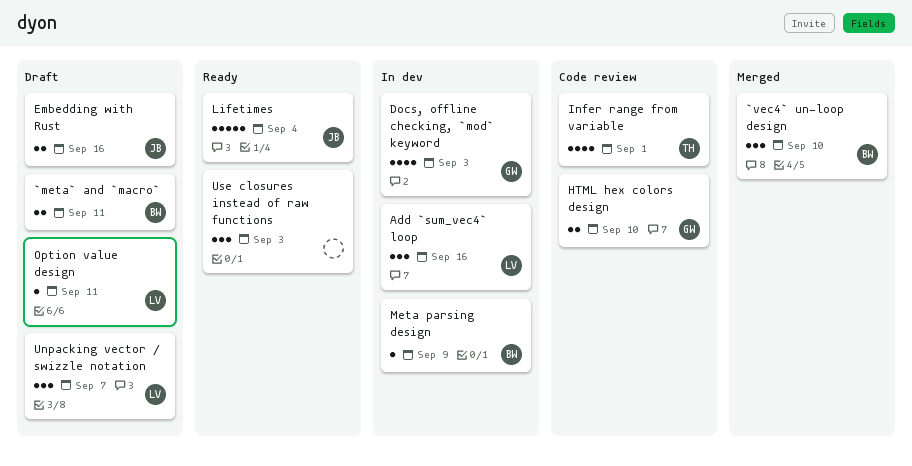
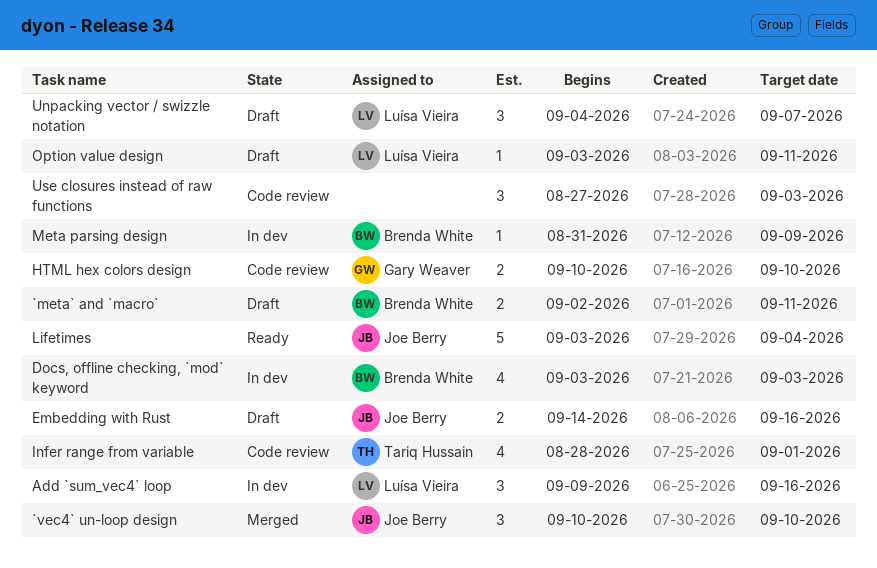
`vec4` un-loop design, owner: Brenda White -> Joe Berry
Docs, offline checking, `mod` keyword, owner: Gary Weaver -> Brenda White
Use closures instead of raw functions, status: Ready -> Code review

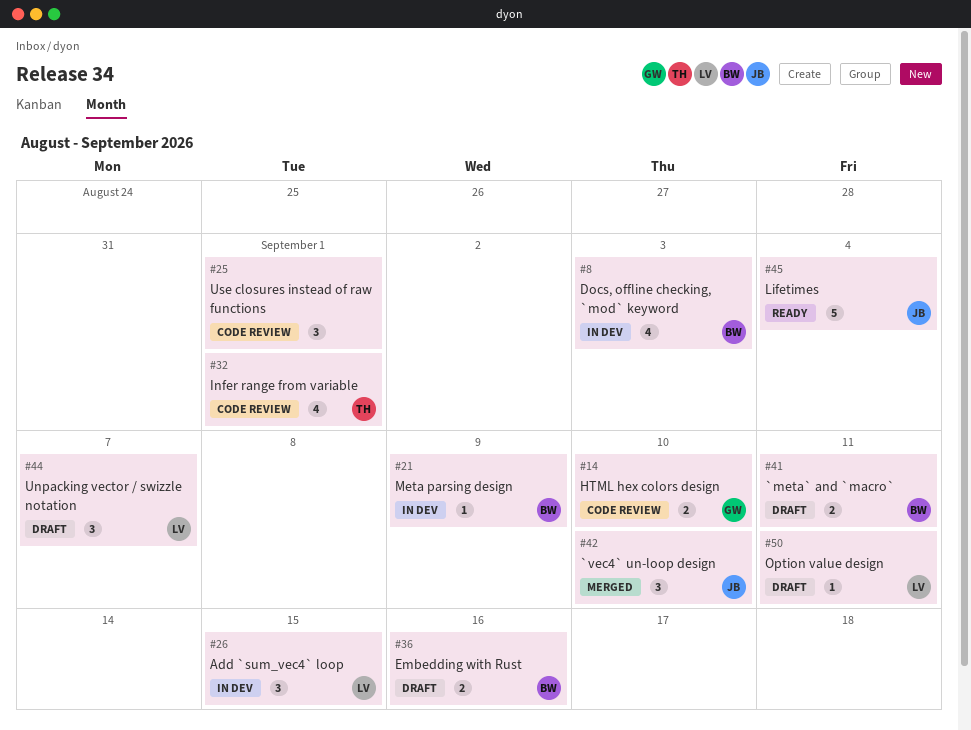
Add `sum_vec4` loop, due: Sep 16 -> Sep 15
Embedding with Rust, owner: Joe Berry -> Brenda White
Use closures instead of raw functions, due: Sep 3 -> Sep 1

